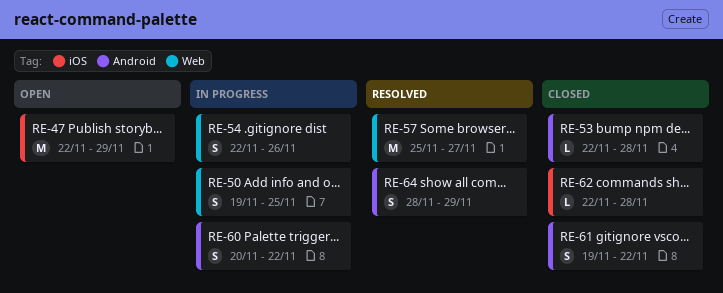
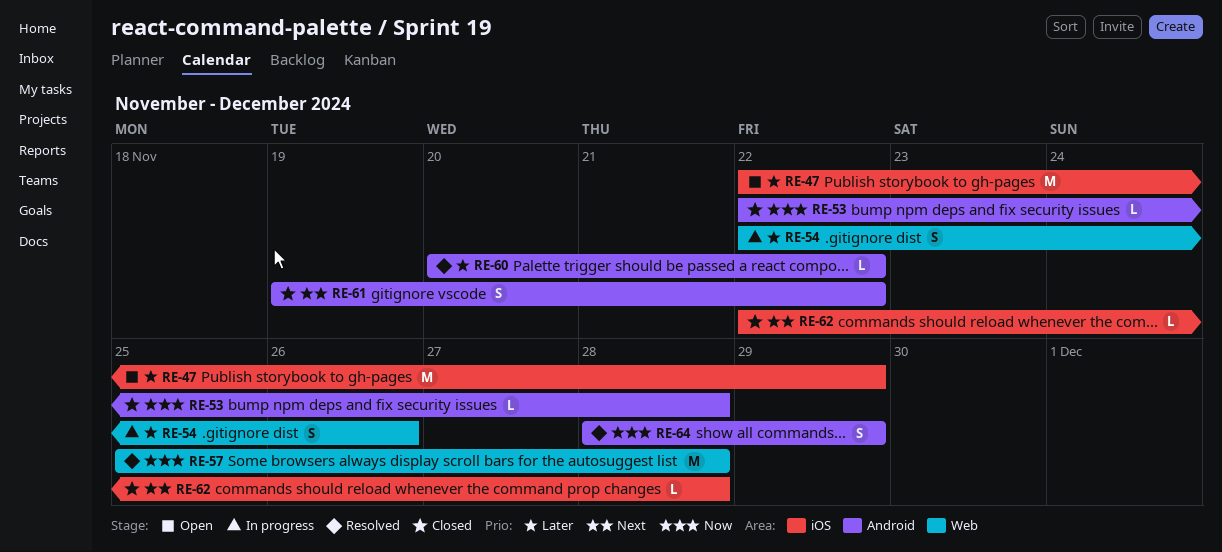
RE-50: present -> none
RE-57, due: Nov 27 -> Nov 28
RE-60, status: In progress -> Resolved
RE-60, estimate: S -> L

